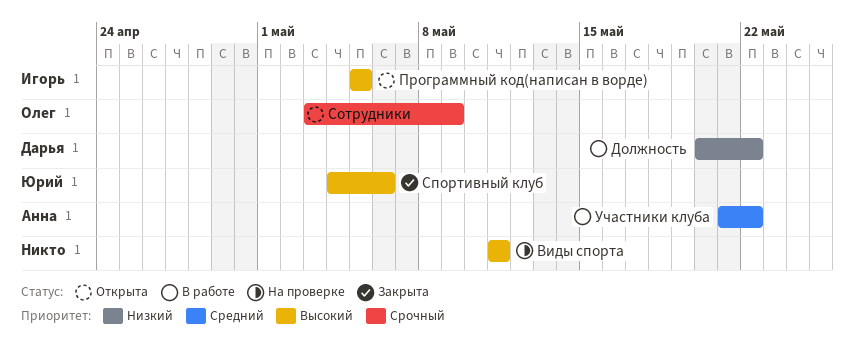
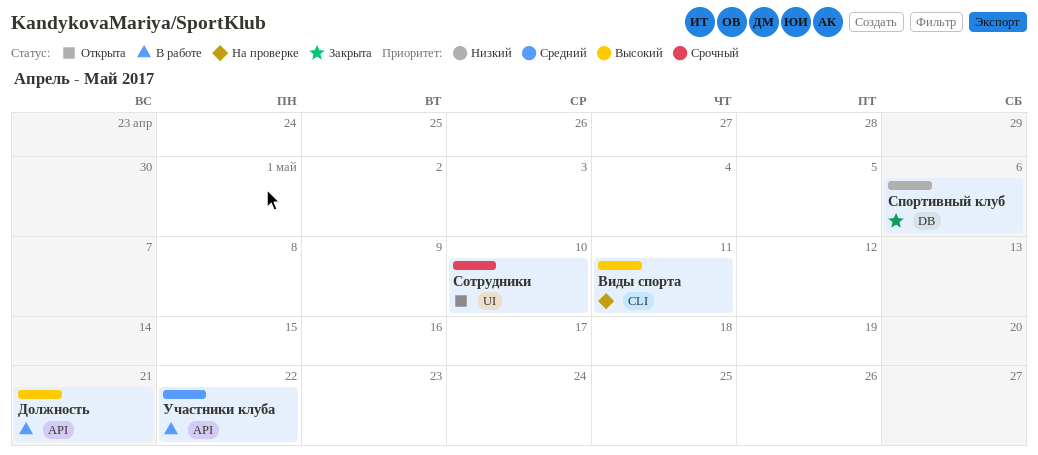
Должность, priority: Низкий -> Высокий
Должность, due: May 22 -> May 21
Программный код(написан в ворде): present -> none
Сотрудники, due: May 9 -> May 10
Спортивный клуб, priority: Высокий -> Низкий

